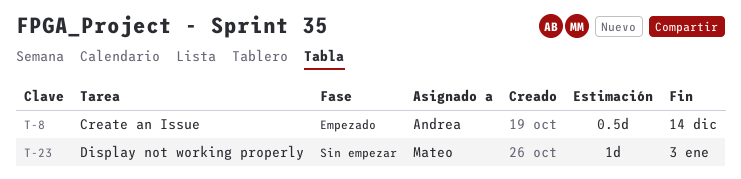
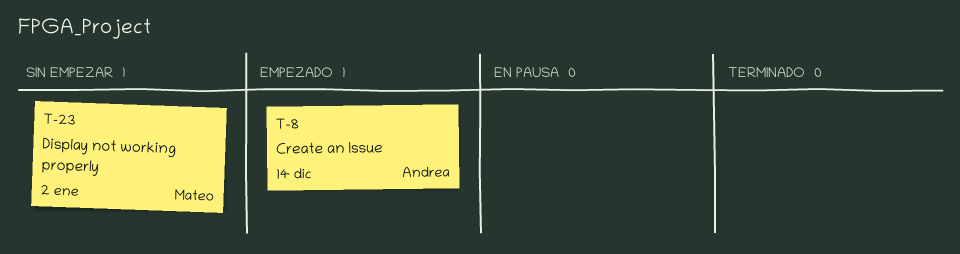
T-23, due: Jan 3 -> Jan 2

